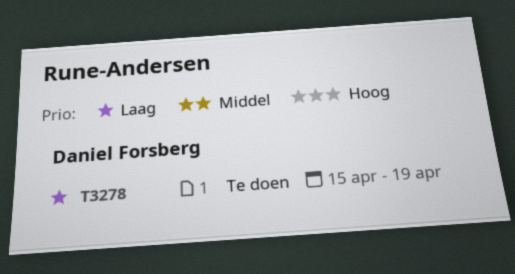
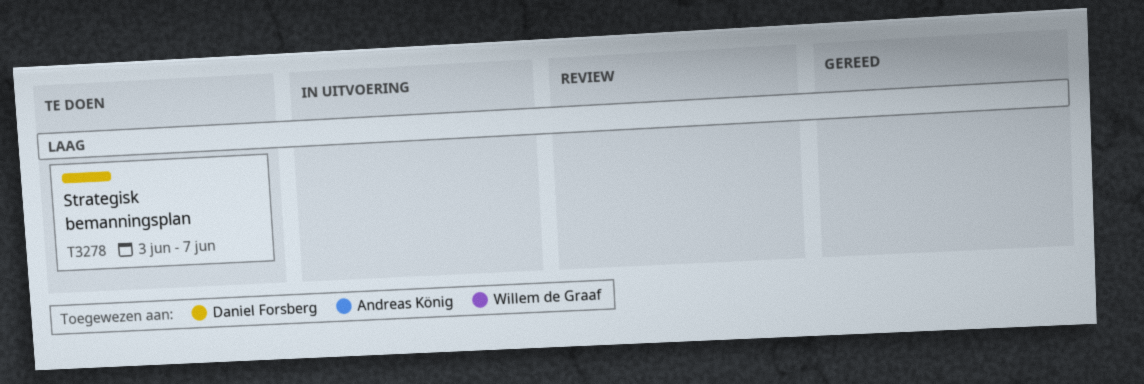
T3278, start: Apr 15 -> Jun 3
T3278, due: Apr 19 -> Jun 7

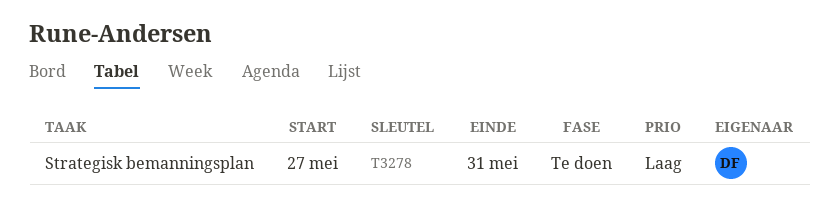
T3278, start: Jun 3 -> May 27
T3278, due: Jun 7 -> May 31

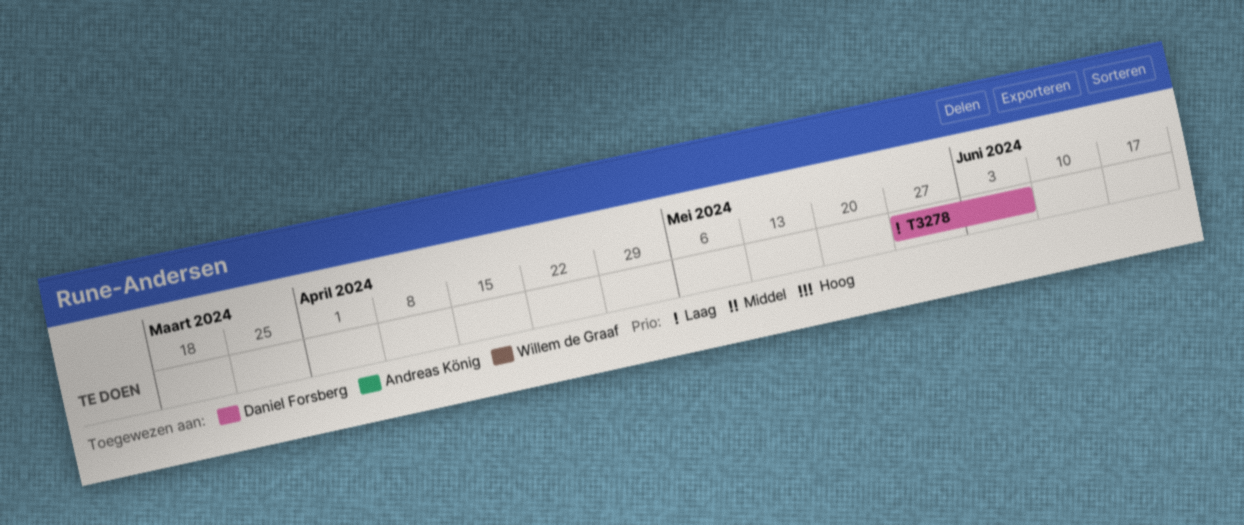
T3278, due: May 31 -> Jun 7

